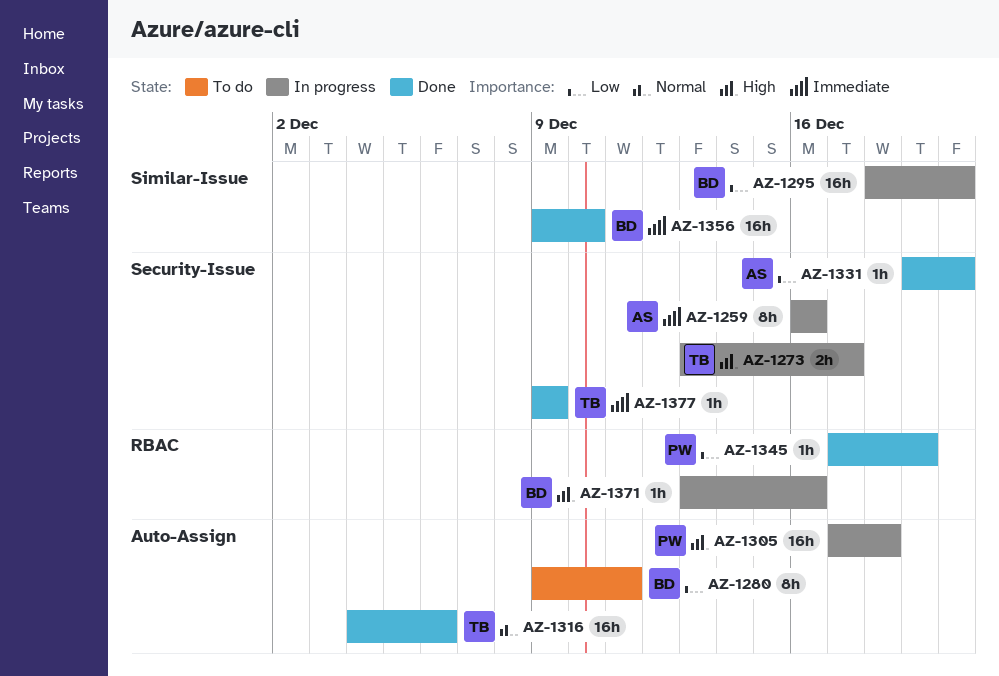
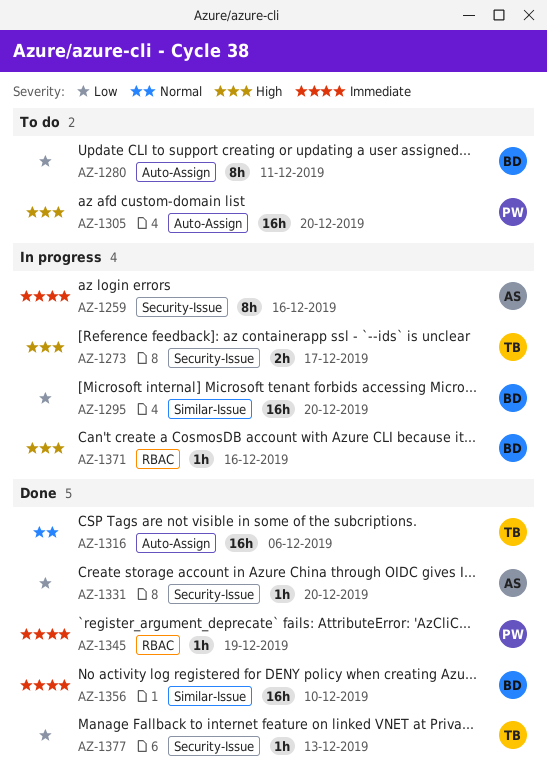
AZ-1305, status: In progress -> To do
AZ-1305, due: Dec 18 -> Dec 20
AZ-1345, priority: Low -> Immediate
AZ-1377, priority: Immediate -> Low
AZ-1377, due: Dec 9 -> Dec 13

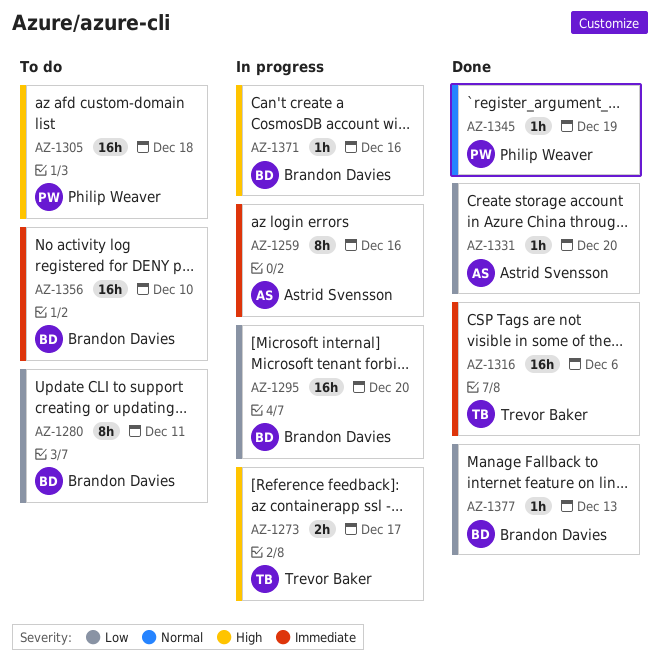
AZ-1305, due: Dec 20 -> Dec 18
AZ-1316, priority: Normal -> Immediate
AZ-1345, priority: Immediate -> Normal
AZ-1356, status: Done -> To do
AZ-1377, owner: Trevor Baker -> Brandon Davies

